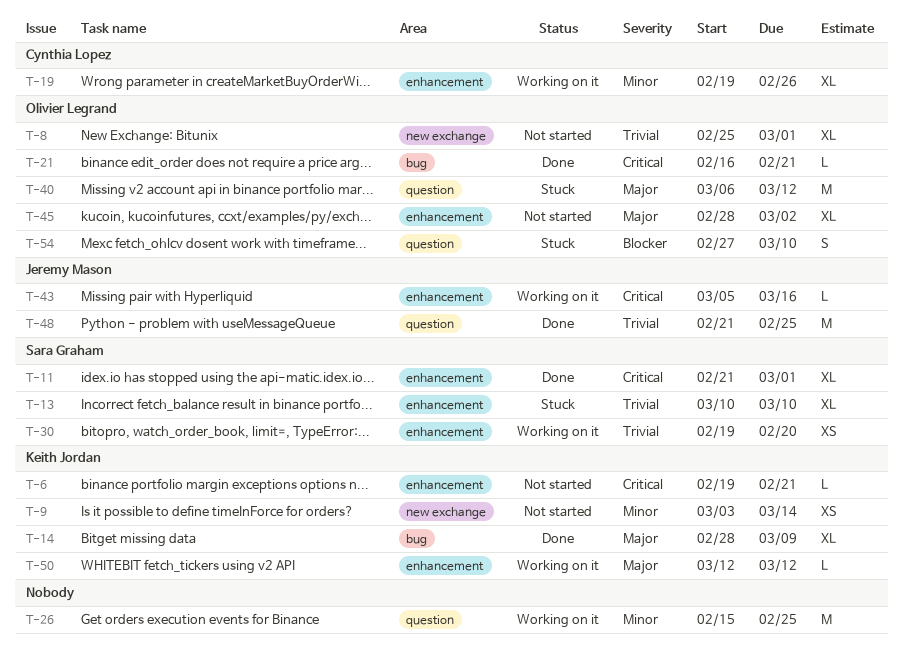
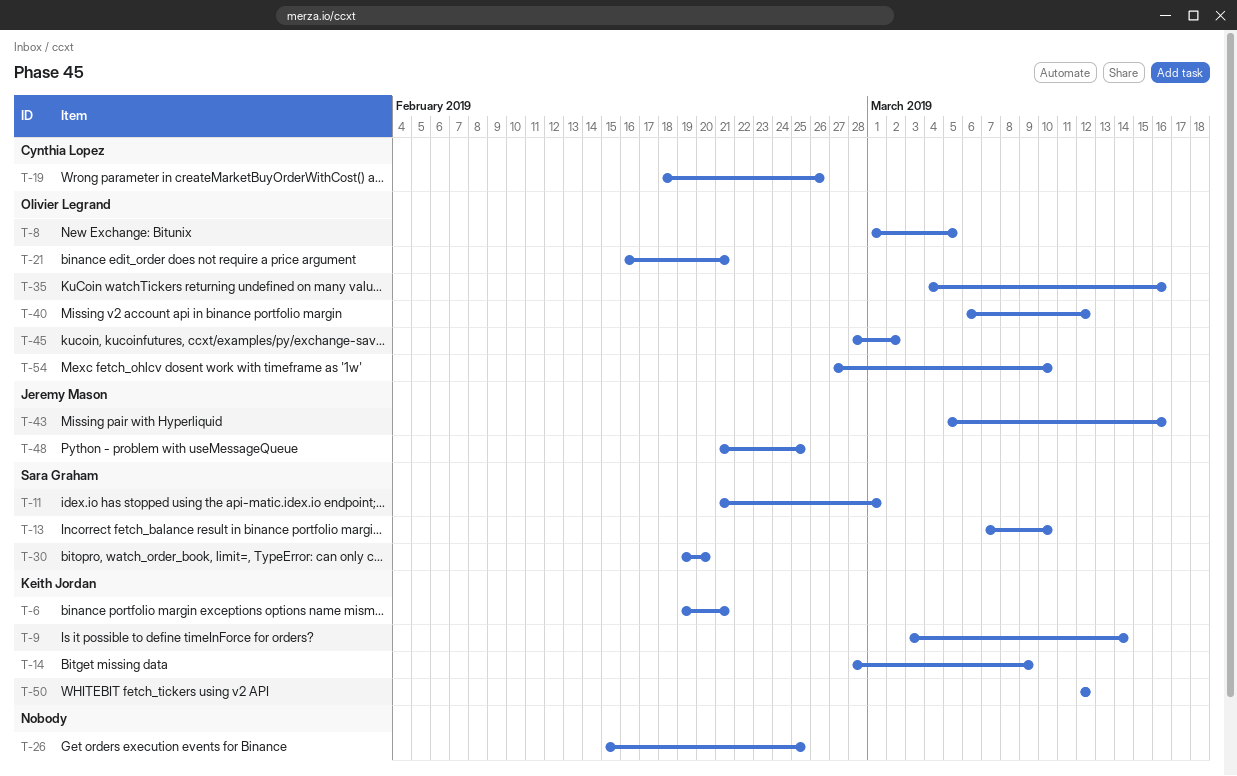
T-8, start: Feb 25 -> Mar 1
T-8, due: Mar 1 -> Mar 5
T-13, start: Mar 10 -> Mar 7
T-19, start: Feb 19 -> Feb 18
T-35: none -> present

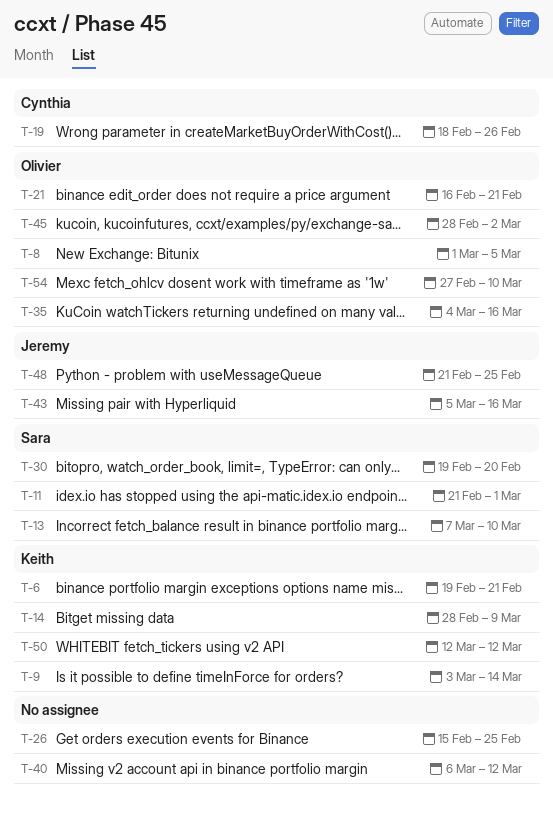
T-40, owner: Olivier Legrand -> none

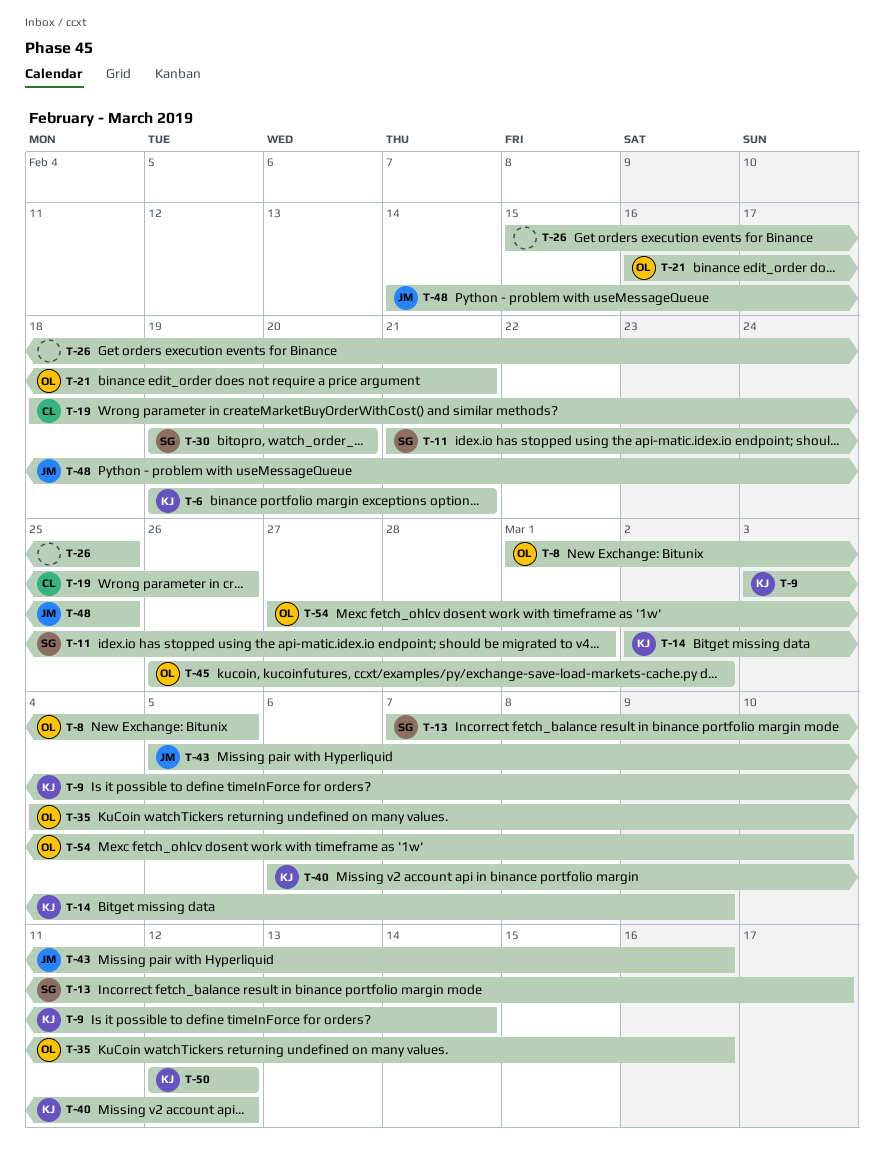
T-13, due: Mar 10 -> Mar 17
T-14, start: Feb 28 -> Mar 2
T-40, owner: none -> Keith
T-45, start: Feb 28 -> Feb 26
T-48, start: Feb 21 -> Feb 14

